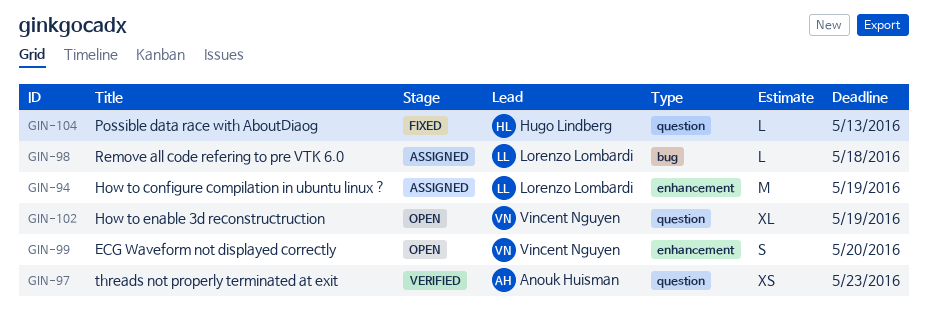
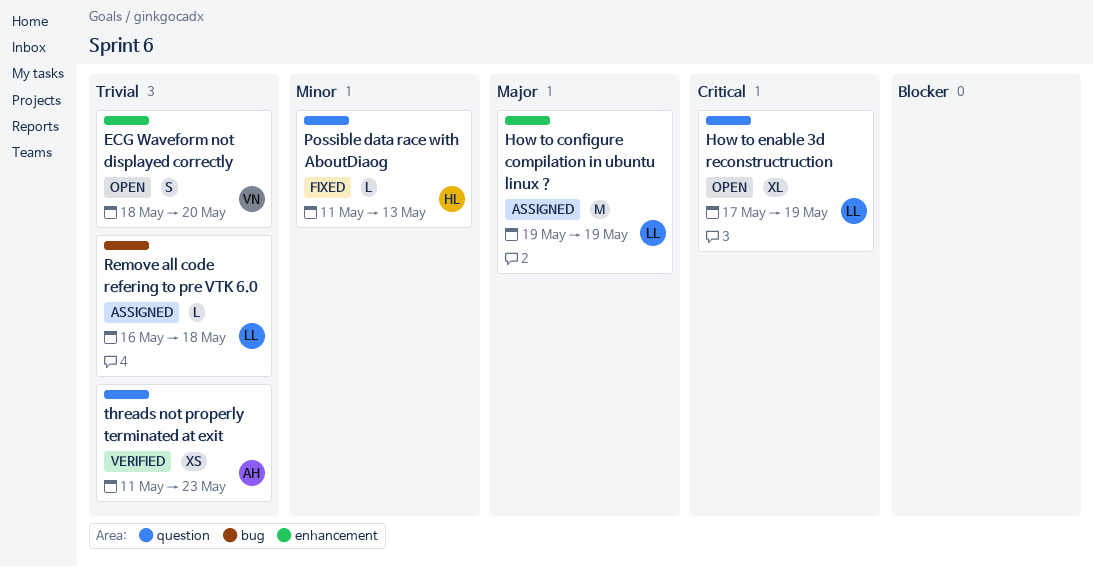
How to enable 3d reconstructruction, owner: Vincent Nguyen -> Lorenzo Lombardi

